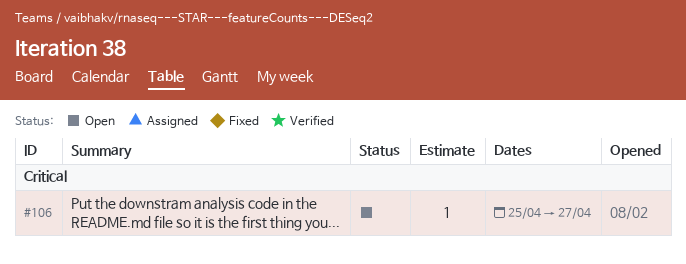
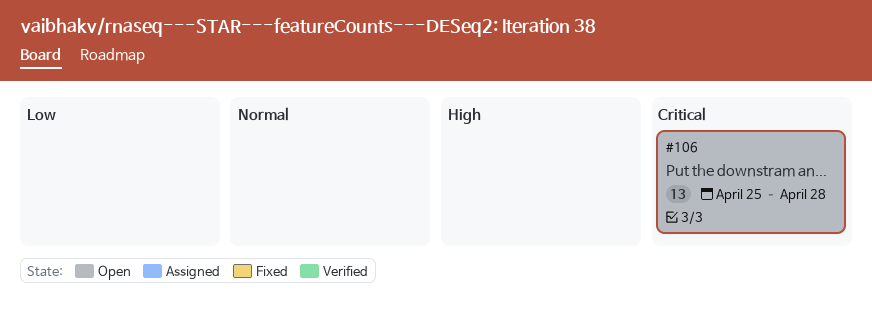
#106, estimate: 1 -> 13
#106, due: Apr 27 -> Apr 28

